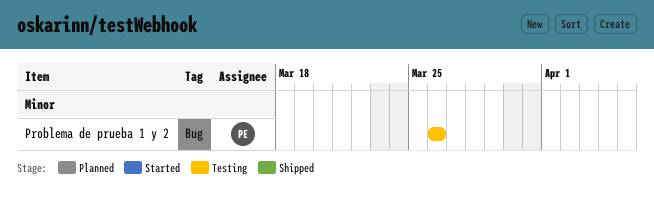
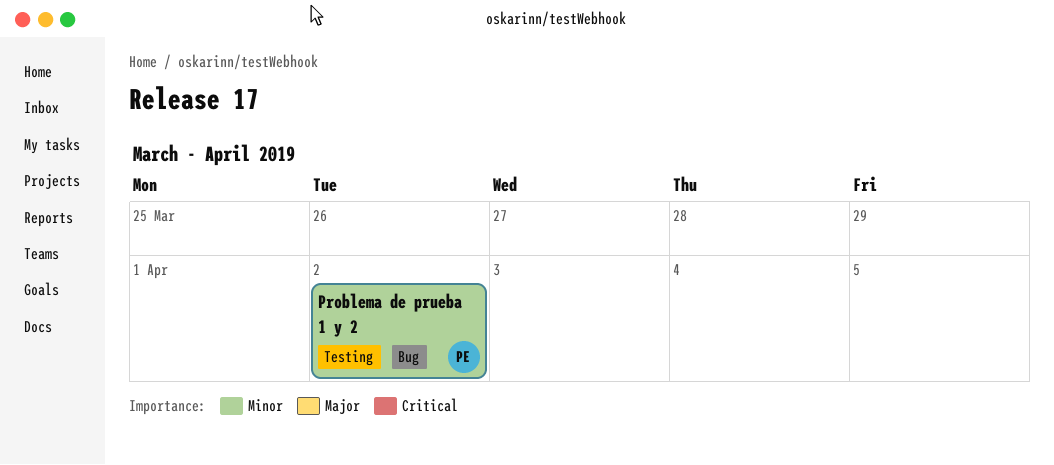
Problema de prueba 1 y 2, due: Mar 26 -> Apr 2

